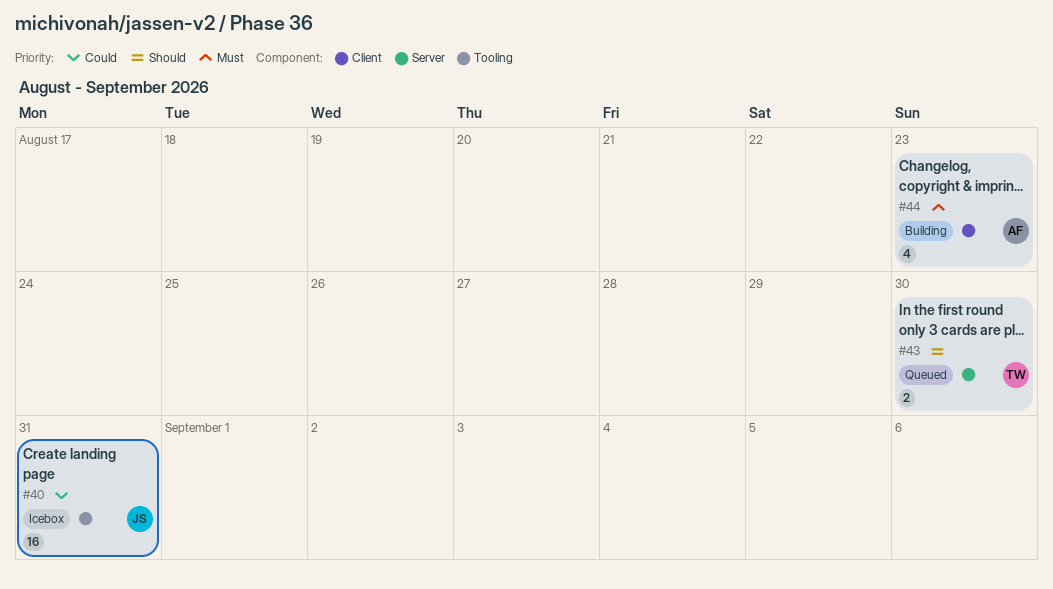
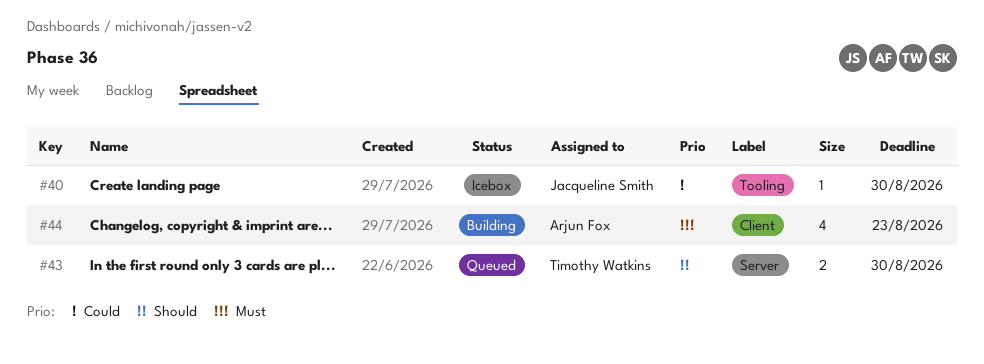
#40, estimate: 16 -> 1
#40, due: Aug 31 -> Aug 30

